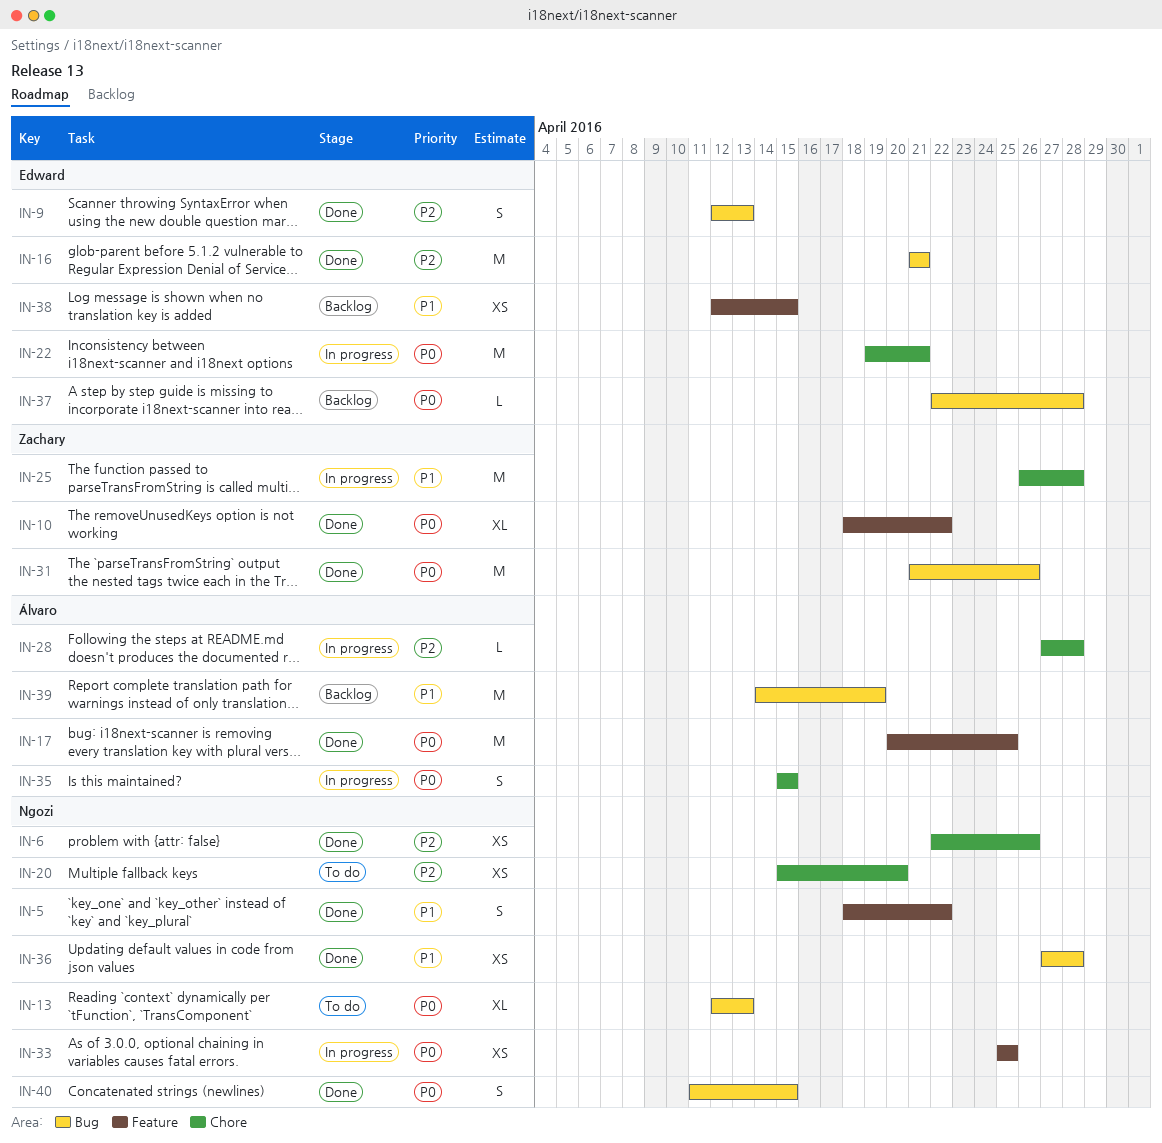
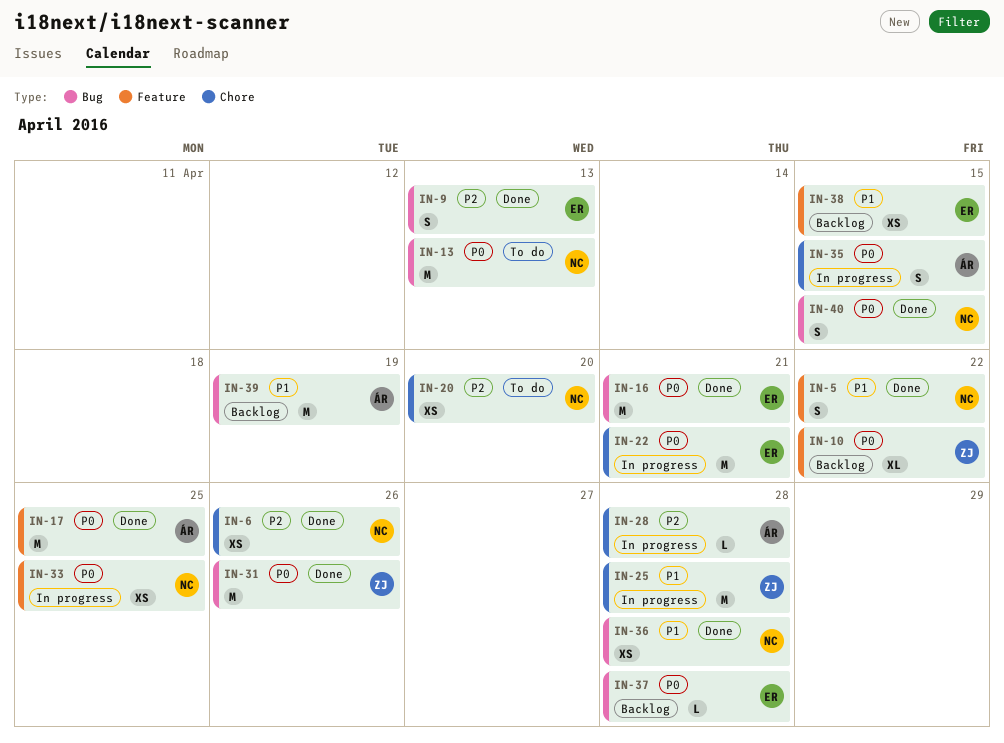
IN-10, status: Done -> Backlog
IN-13, estimate: XL -> M
IN-16, priority: P2 -> P0

